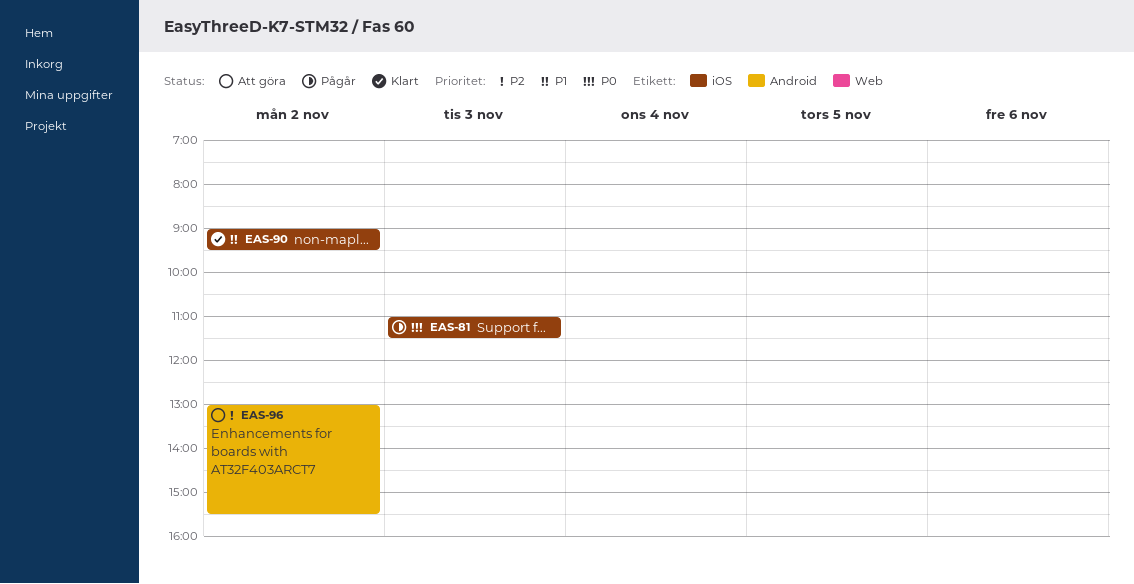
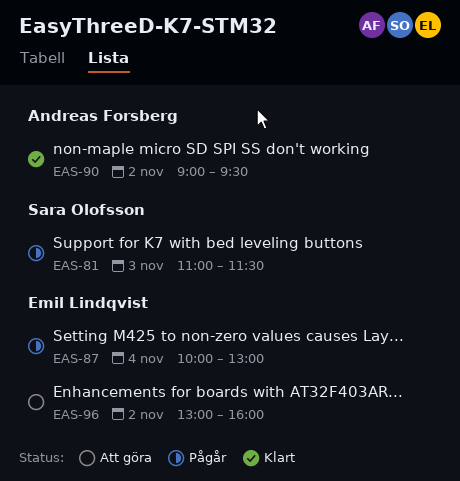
EAS-87: none -> present
EAS-96, ends: 15:30 -> 16:00

